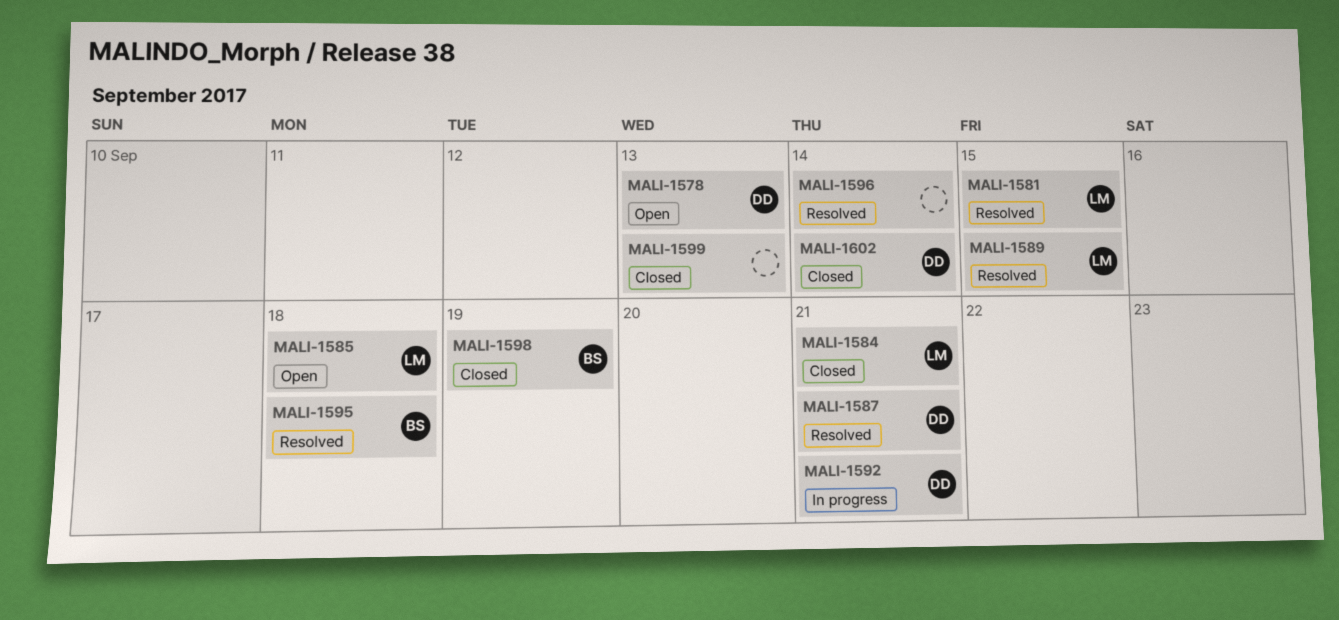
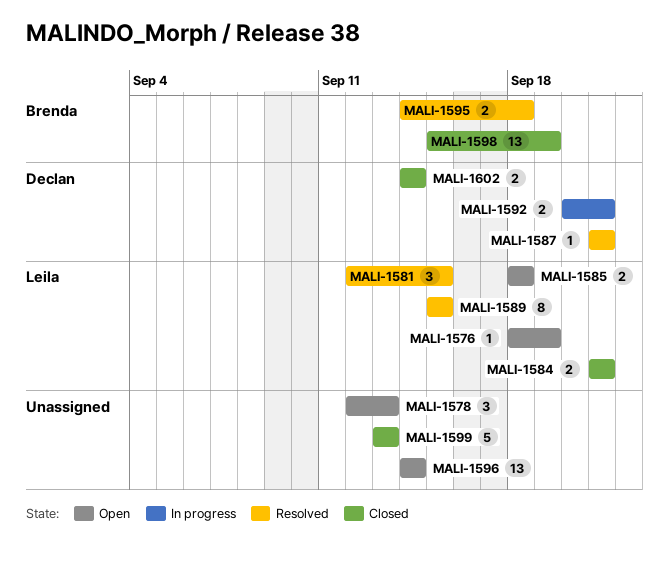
MALI-1576: none -> present
MALI-1578, owner: Declan -> none
MALI-1596, status: Resolved -> Open

